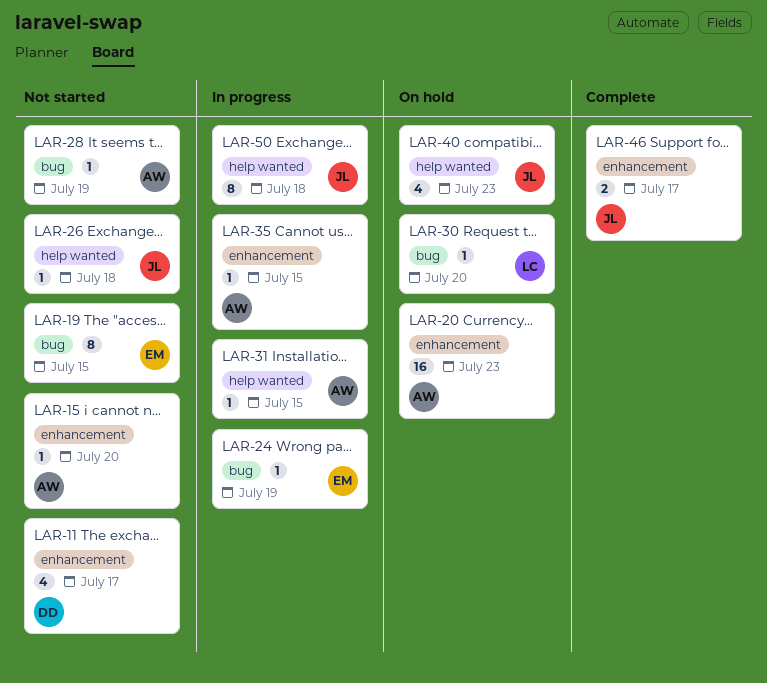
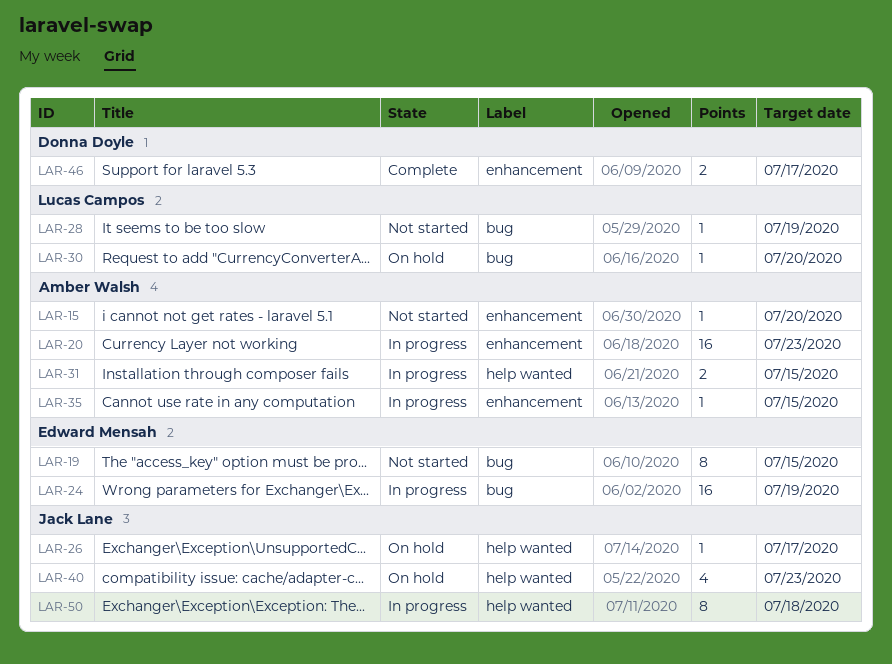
LAR-11: present -> none
LAR-20, status: On hold -> In progress
LAR-24, estimate: 1 -> 16
LAR-26, status: Not started -> On hold
LAR-26, due: Jul 18 -> Jul 17
LAR-28, owner: Amber Walsh -> Lucas Campos
LAR-31, estimate: 1 -> 2
LAR-46, owner: Jack Lane -> Donna Doyle

